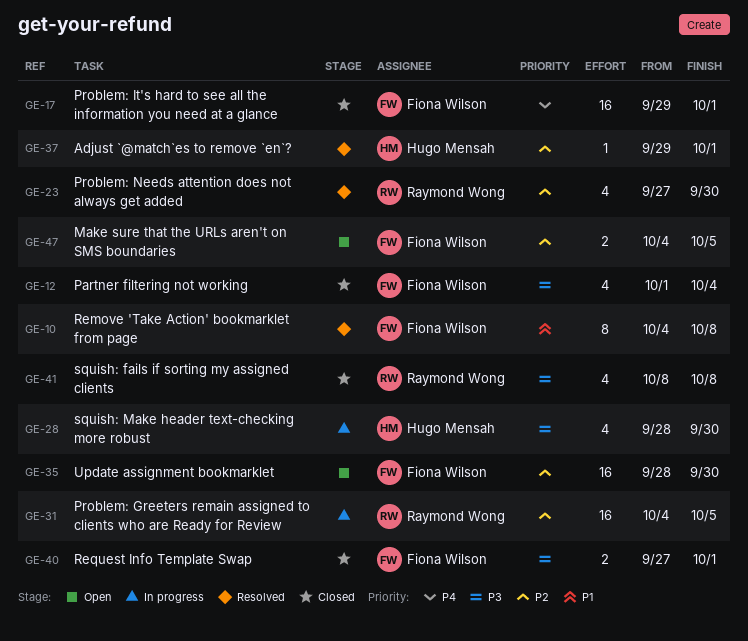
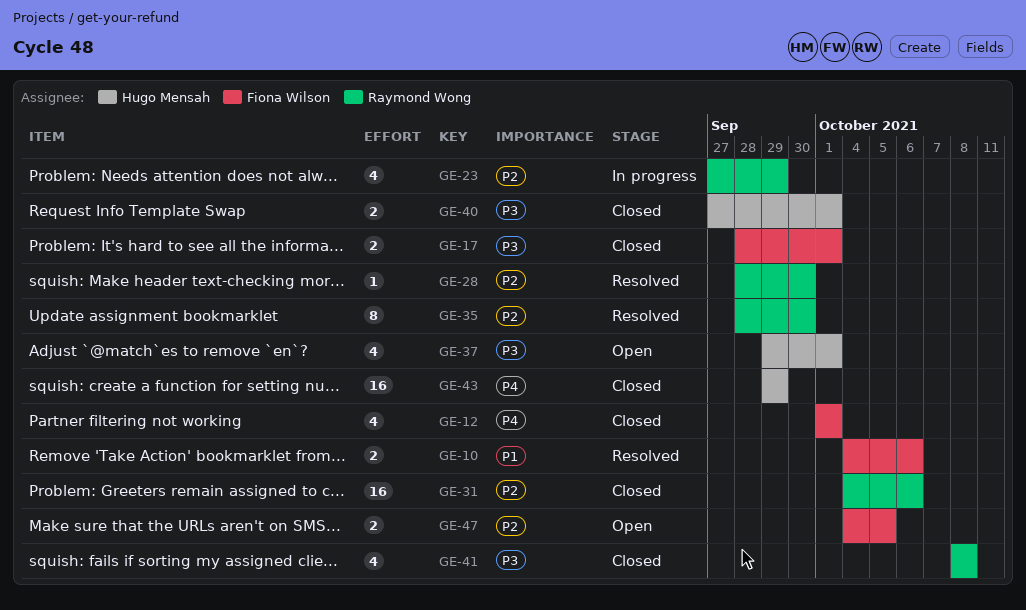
GE-10, estimate: 8 -> 2
GE-10, due: Oct 8 -> Oct 6
GE-12, priority: P3 -> P4
GE-12, due: Oct 4 -> Oct 1
GE-17, priority: P4 -> P3
GE-17, estimate: 16 -> 2
GE-17, start: Sep 29 -> Sep 28
GE-23, status: Resolved -> In progress
GE-23, due: Sep 30 -> Sep 29
GE-28, status: In progress -> Resolved
GE-28, owner: Hugo Mensah -> Raymond Wong
GE-28, priority: P3 -> P2
GE-28, estimate: 4 -> 1
GE-31, status: In progress -> Closed
GE-31, due: Oct 5 -> Oct 6
GE-35, status: Open -> Resolved
GE-35, owner: Fiona Wilson -> Raymond Wong
GE-35, estimate: 16 -> 8
GE-37, status: Resolved -> Open
GE-37, priority: P2 -> P3
GE-37, estimate: 1 -> 4
GE-40, owner: Fiona Wilson -> Hugo Mensah
GE-43: none -> present

